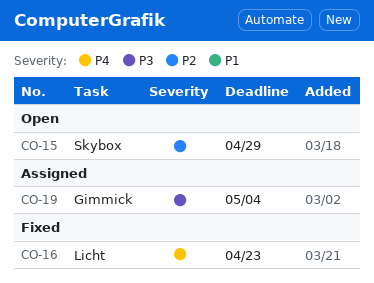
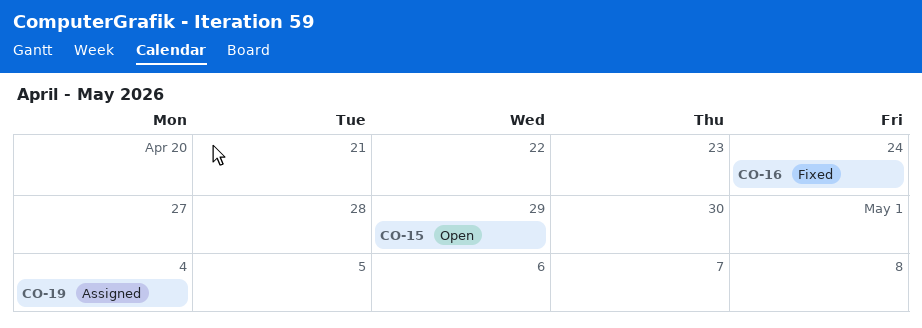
CO-16, due: Apr 23 -> Apr 24

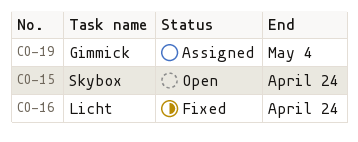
CO-15, due: Apr 29 -> Apr 24

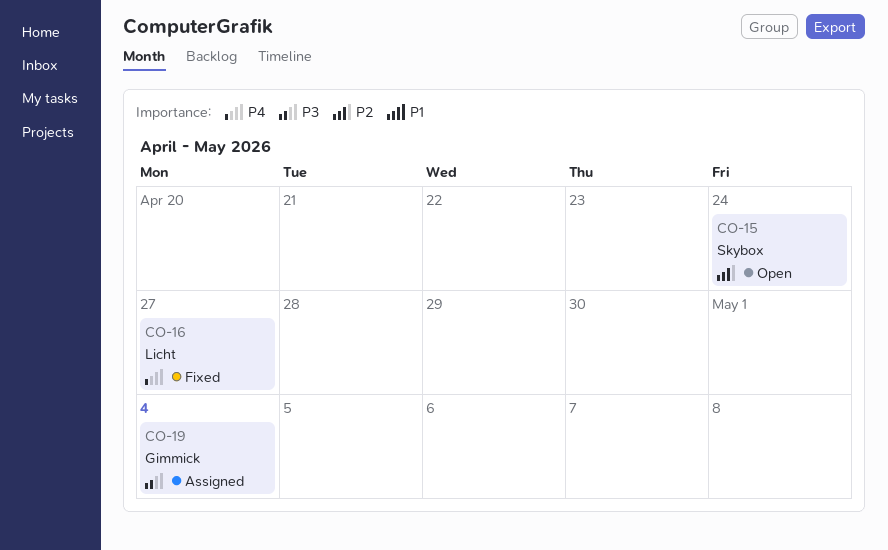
CO-16, due: Apr 24 -> Apr 27

